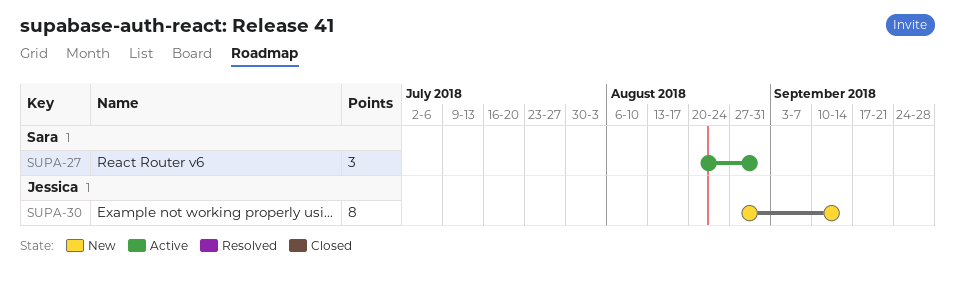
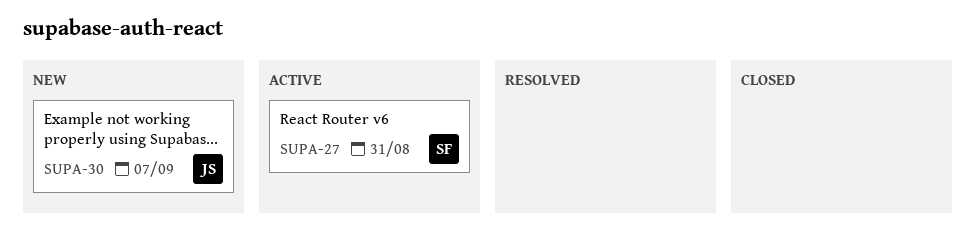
SUPA-30, due: Sep 14 -> Sep 7

